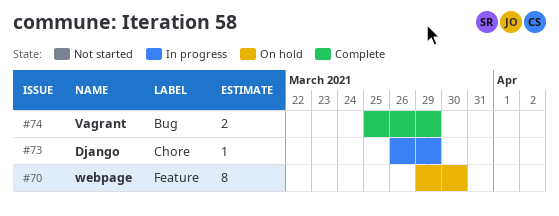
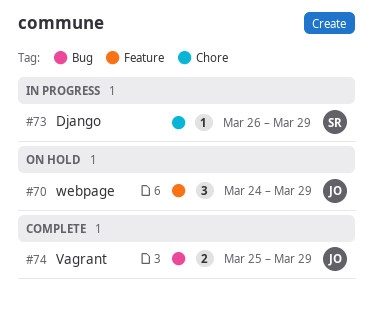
#70, estimate: 8 -> 3
#70, start: Mar 29 -> Mar 24
#70, due: Mar 30 -> Mar 29

